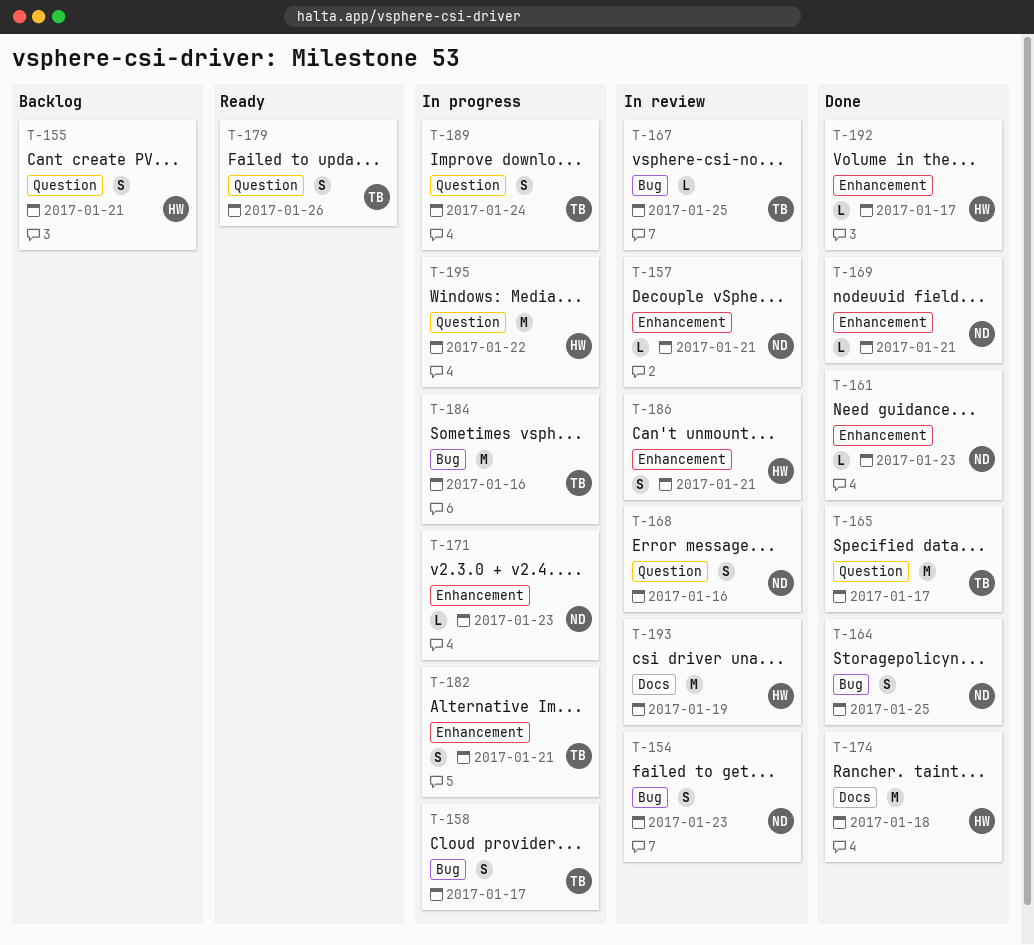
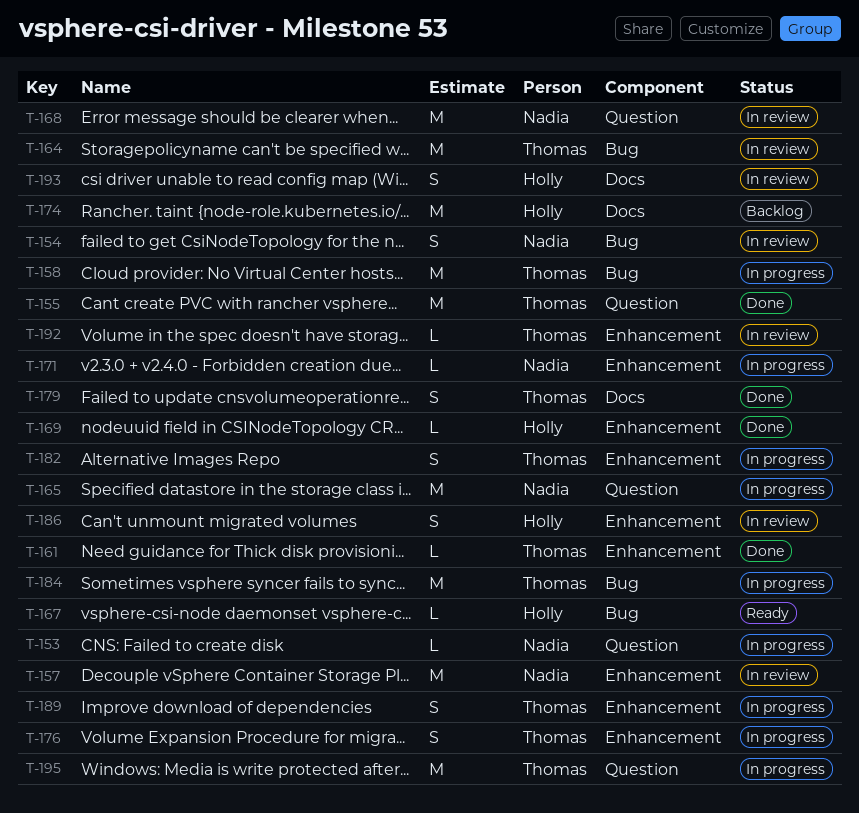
T-153: none -> present
T-155, status: Backlog -> Done
T-155, owner: Holly -> Thomas
T-155, estimate: S -> M
T-157, estimate: L -> M
T-158, estimate: S -> M
T-161, owner: Nadia -> Thomas
T-164, status: Done -> In review
T-164, owner: Nadia -> Thomas
T-164, estimate: S -> M
T-165, status: Done -> In progress
T-165, owner: Thomas -> Nadia
T-167, status: In review -> Ready
T-167, owner: Thomas -> Holly
T-168, estimate: S -> M
T-169, owner: Nadia -> Holly
T-174, status: Done -> Backlog
T-176: none -> present
T-179, status: Ready -> Done
T-179, label: Question -> Docs
T-189, label: Question -> Enhancement
T-192, status: Done -> In review
T-192, owner: Holly -> Thomas
T-193, estimate: M -> S
T-195, owner: Holly -> Thomas

